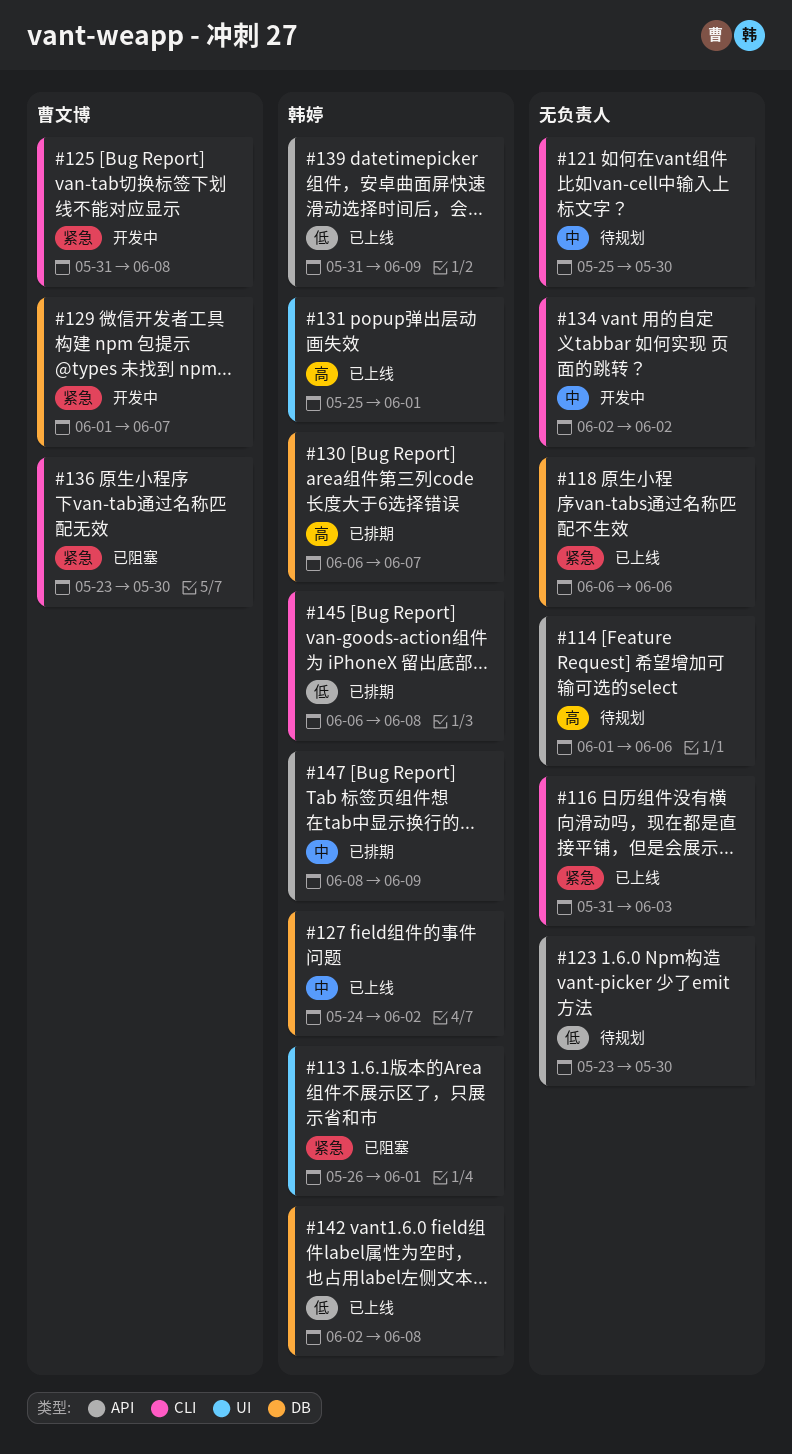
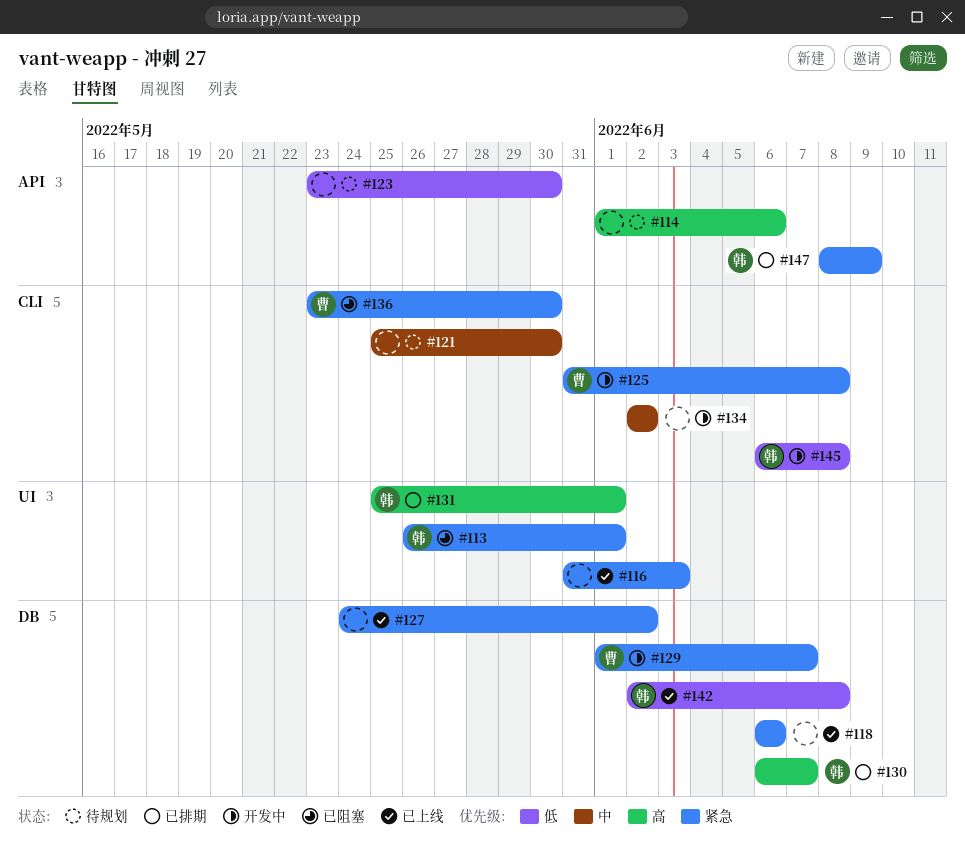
#116, label: CLI -> UI
#127, owner: 韩婷 -> none
#127, priority: 中 -> 紧急
#131, status: 已上线 -> 已排期
#139: present -> none
#145, status: 已排期 -> 开发中
#147, priority: 中 -> 紧急

